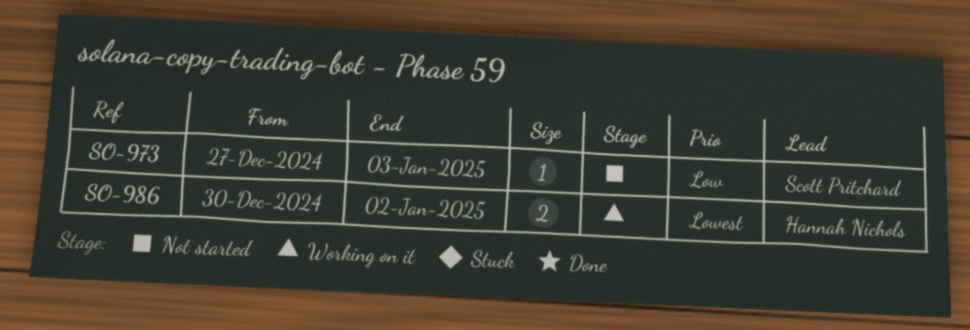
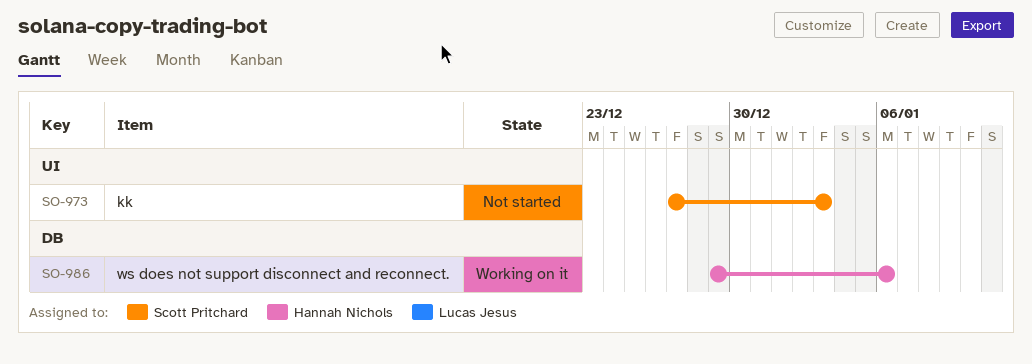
SO-986, start: Dec 30 -> Dec 29
SO-986, due: Jan 2 -> Jan 6

